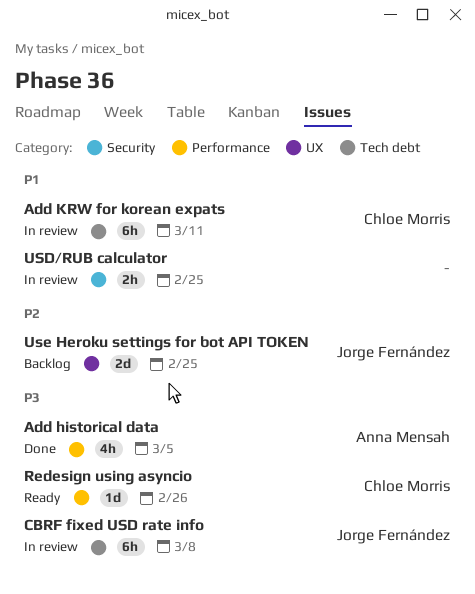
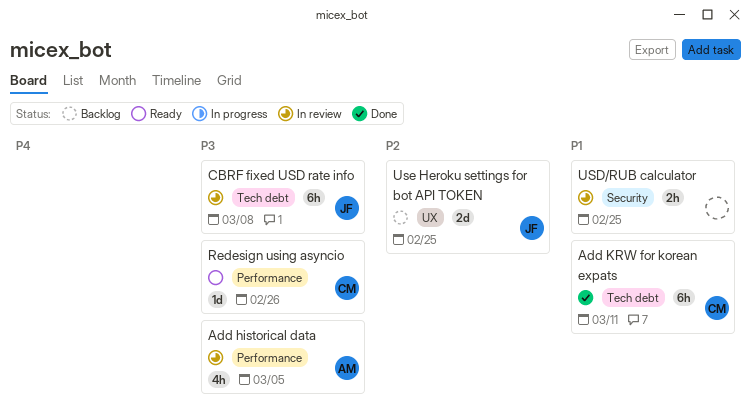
Add historical data, status: Done -> In review
Add KRW for korean expats, status: In review -> Done

